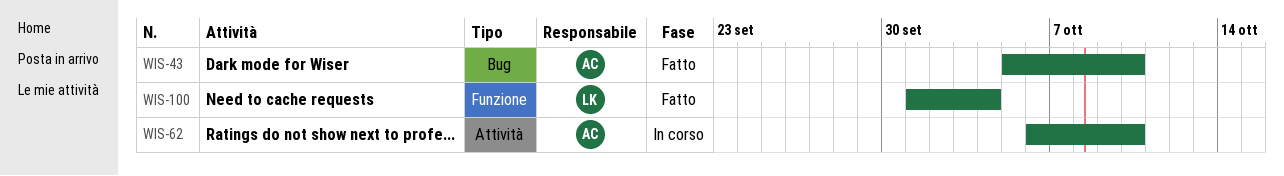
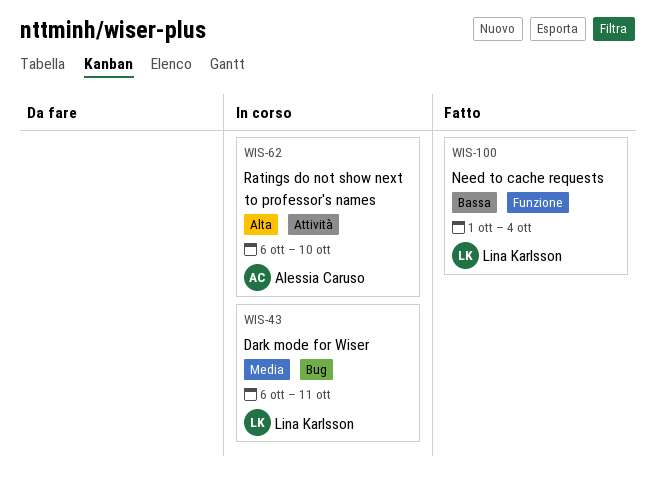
WIS-43, status: Fatto -> In corso
WIS-43, owner: Alessia Caruso -> Lina Karlsson
WIS-43, start: Oct 5 -> Oct 6
WIS-43, due: Oct 10 -> Oct 11

